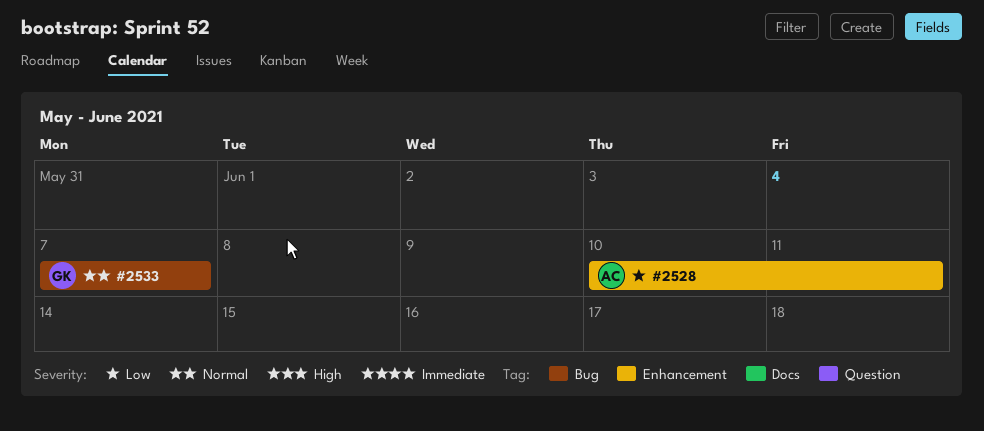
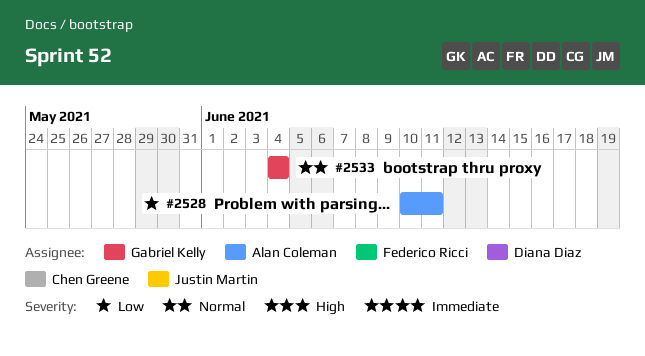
#2533, start: Jun 7 -> Jun 4
#2533, due: Jun 7 -> Jun 4

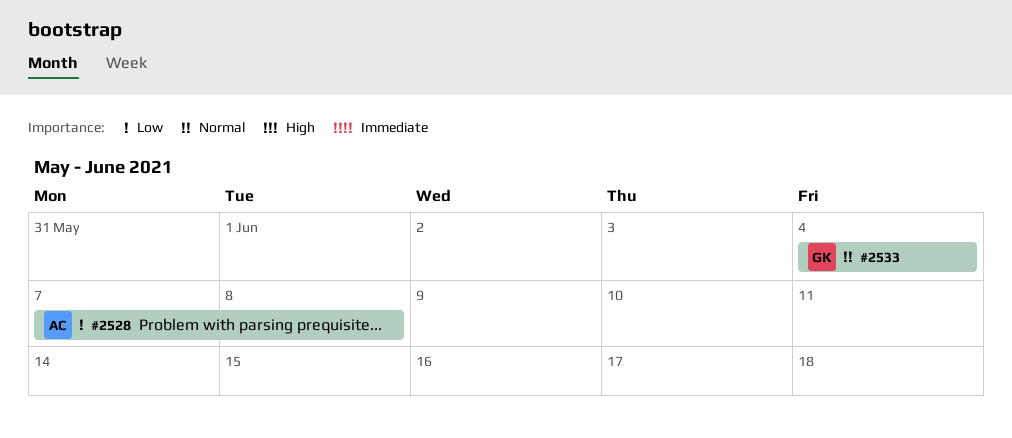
#2528, start: Jun 10 -> Jun 7
#2528, due: Jun 11 -> Jun 8

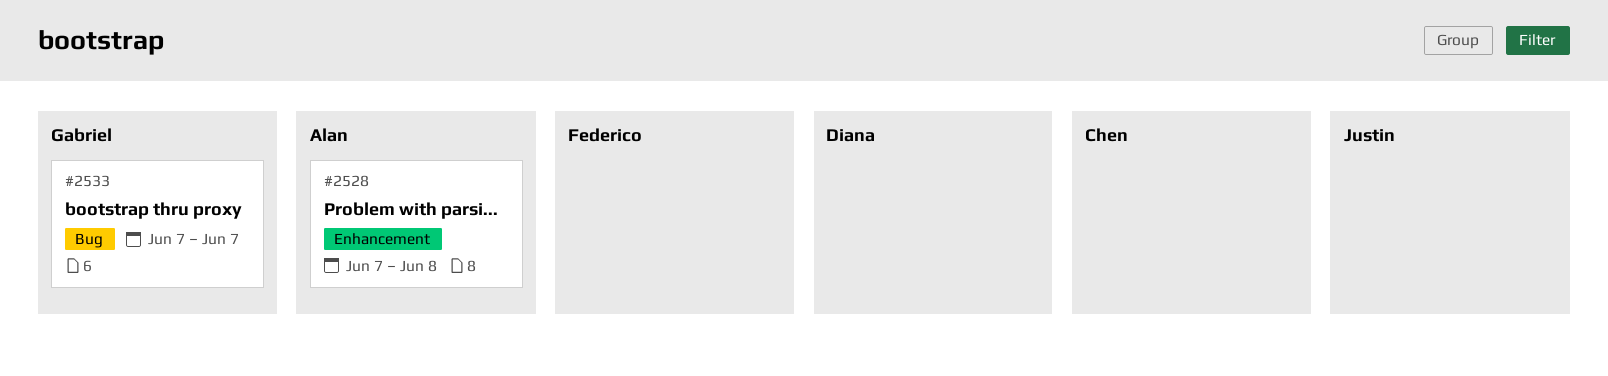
#2533, start: Jun 4 -> Jun 7
#2533, due: Jun 4 -> Jun 7

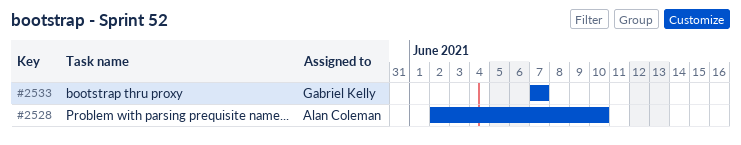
#2528, start: Jun 7 -> Jun 2
#2528, due: Jun 8 -> Jun 10

